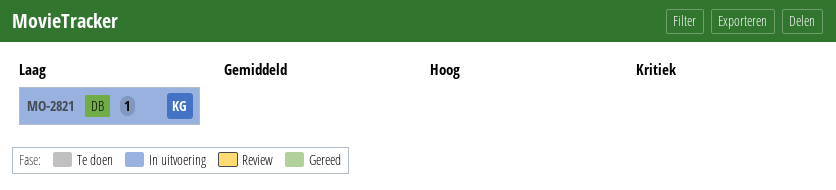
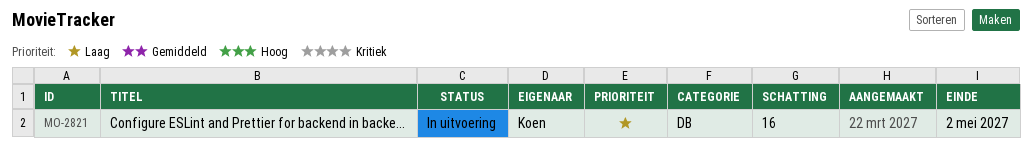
MO-2821, estimate: 1 -> 16

